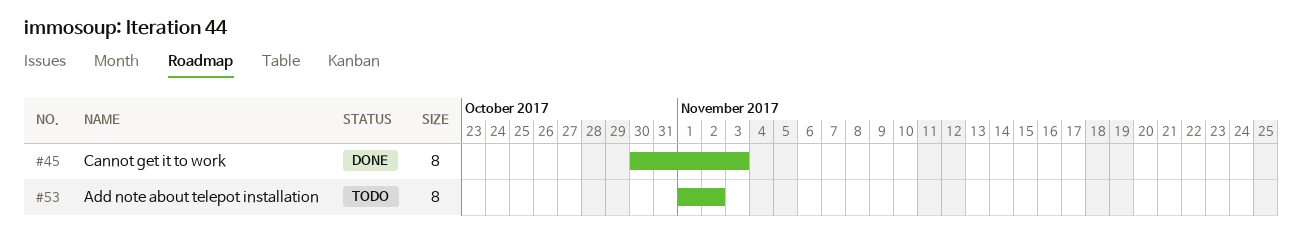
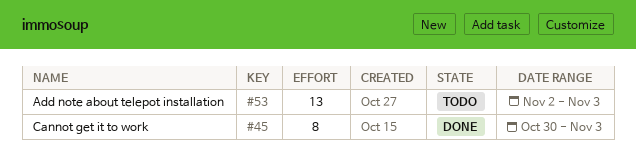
#53, estimate: 8 -> 13
#53, start: Nov 1 -> Nov 2
#53, due: Nov 2 -> Nov 3

